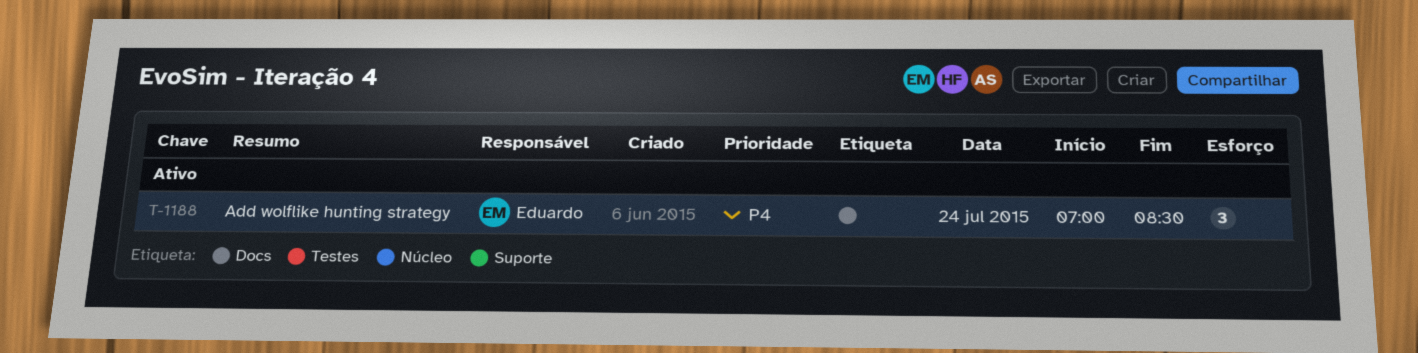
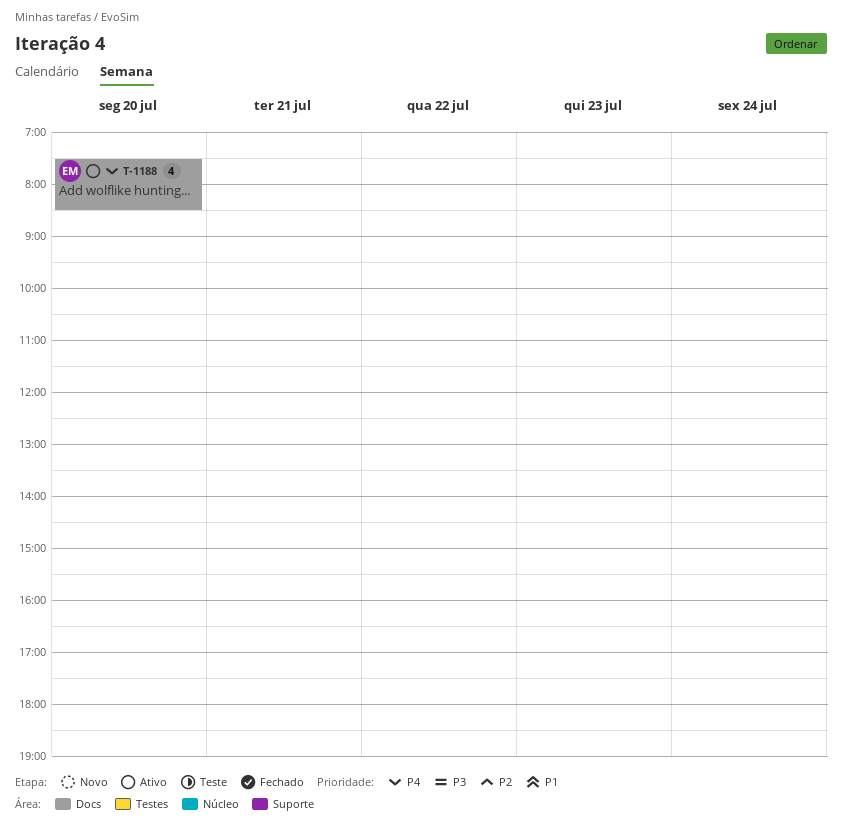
T-1188, estimate: 3 -> 4
T-1188, day: Jul 24 -> Jul 20
T-1188, begins: 07:00 -> 07:30

